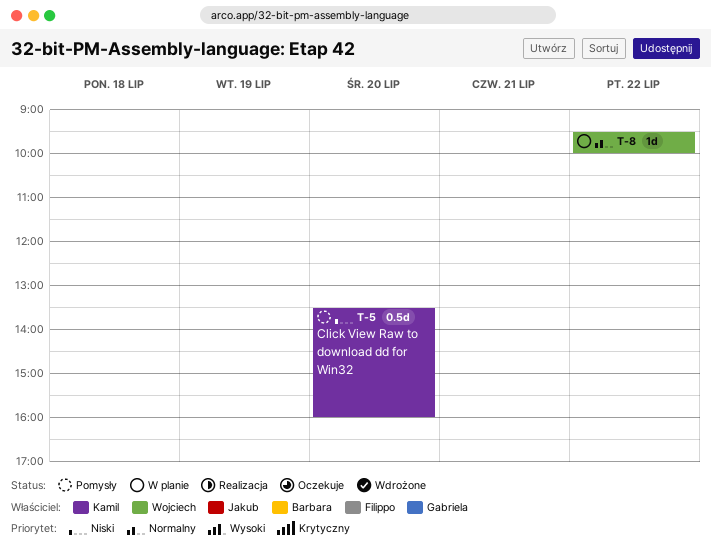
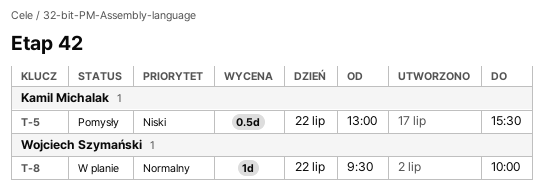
T-5, day: Jul 20 -> Jul 22
T-5, begins: 13:30 -> 13:00
T-5, ends: 16:00 -> 15:30

